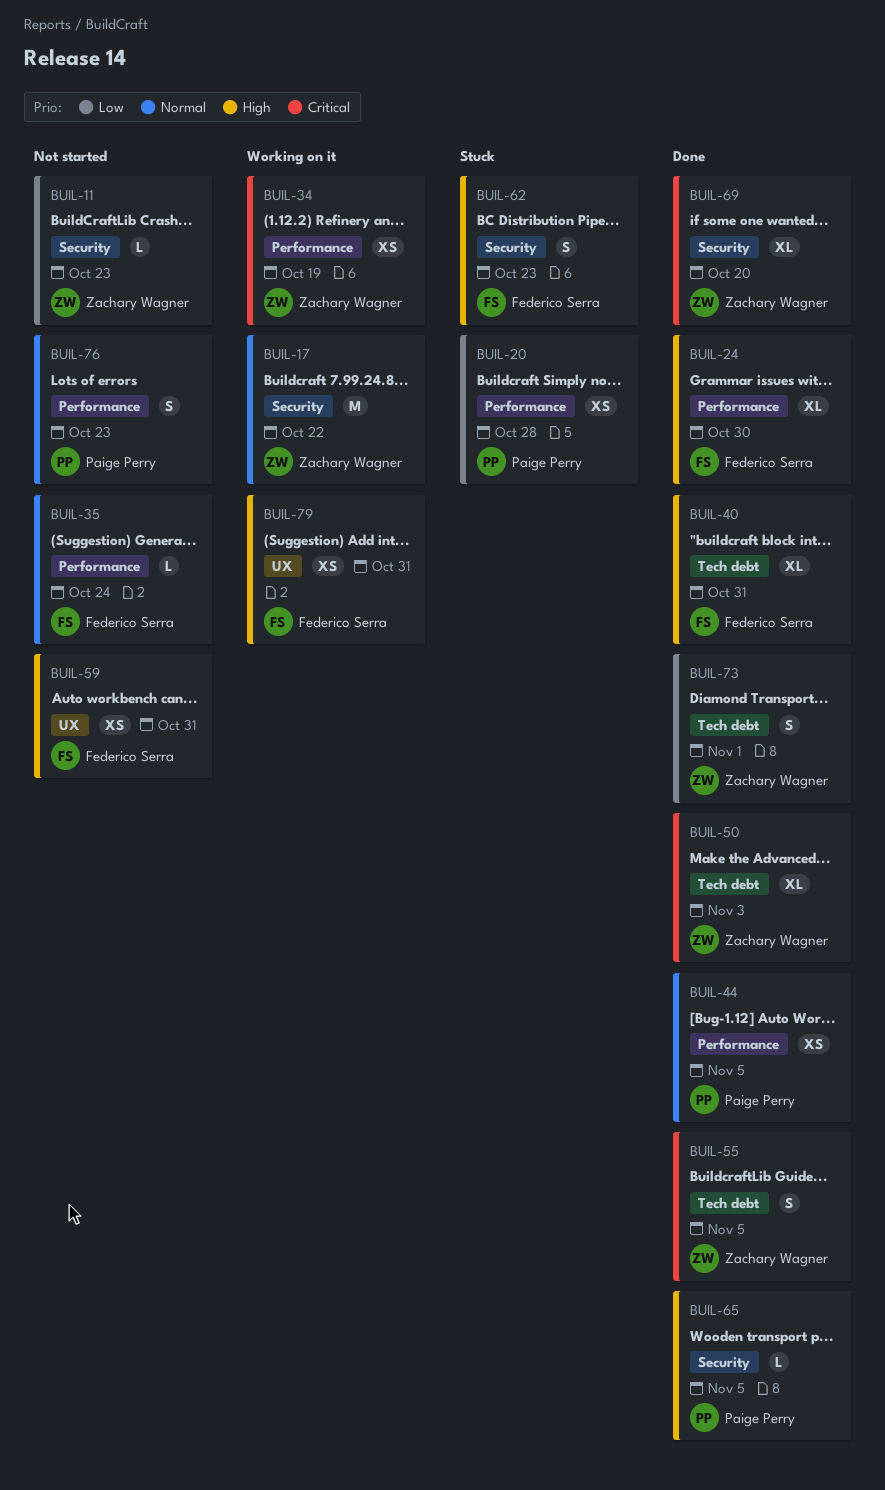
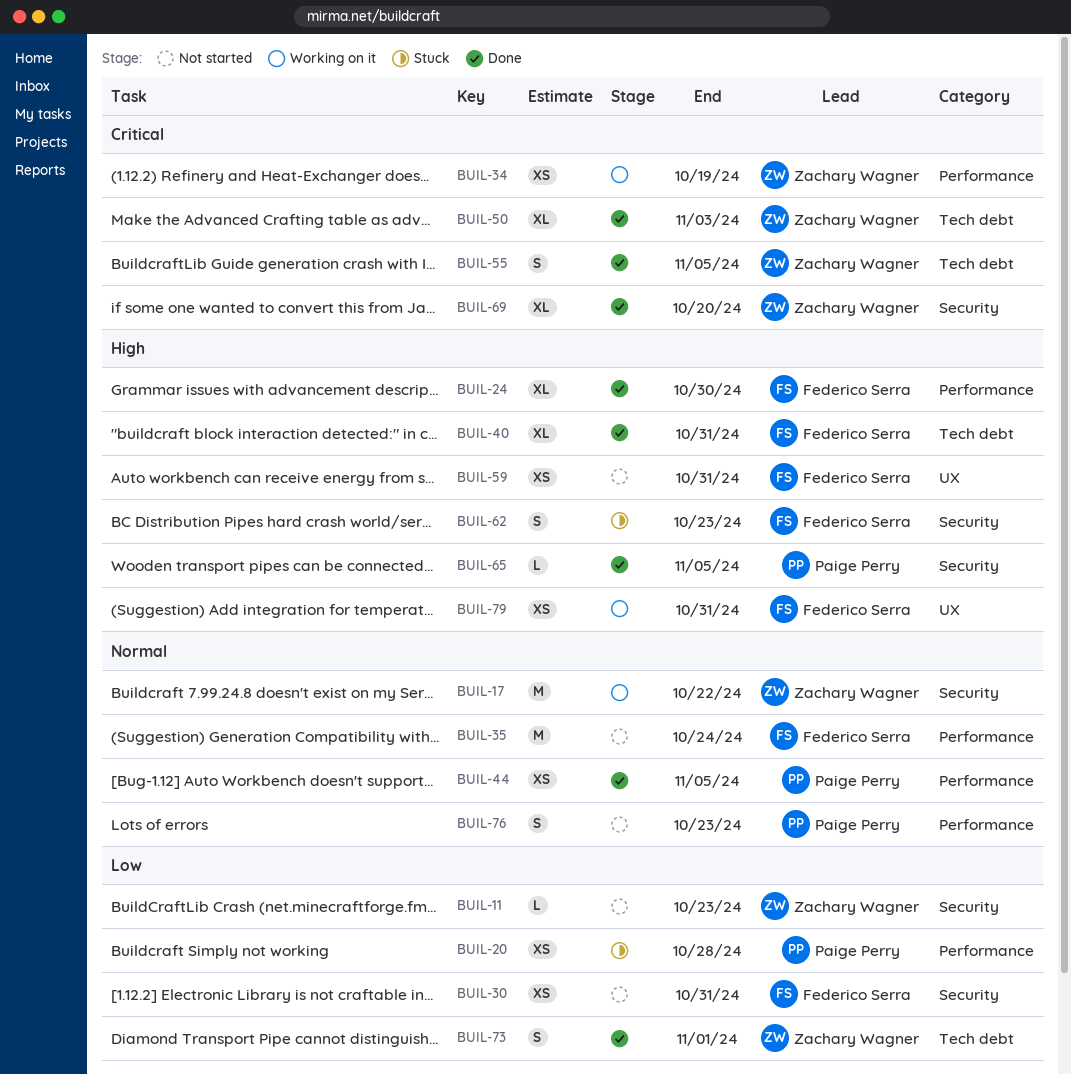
BUIL-30: none -> present
BUIL-35, estimate: L -> M

